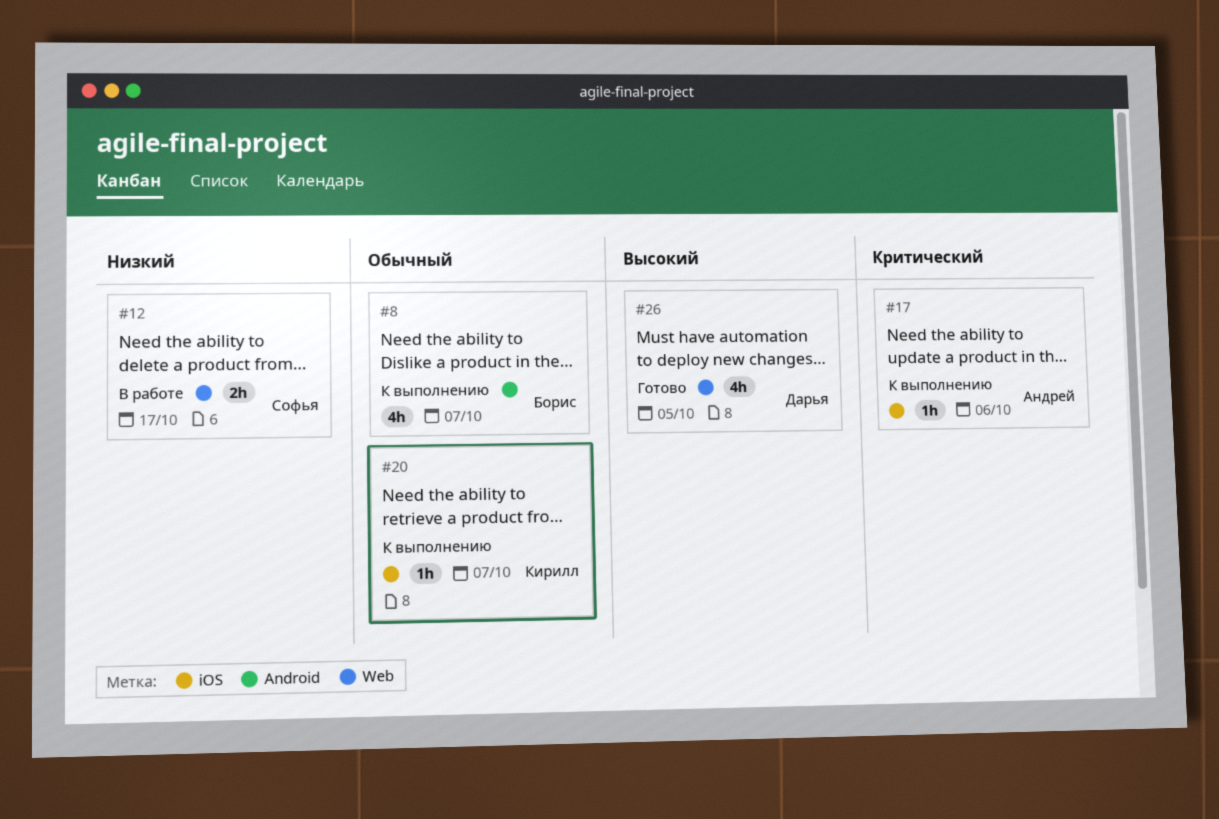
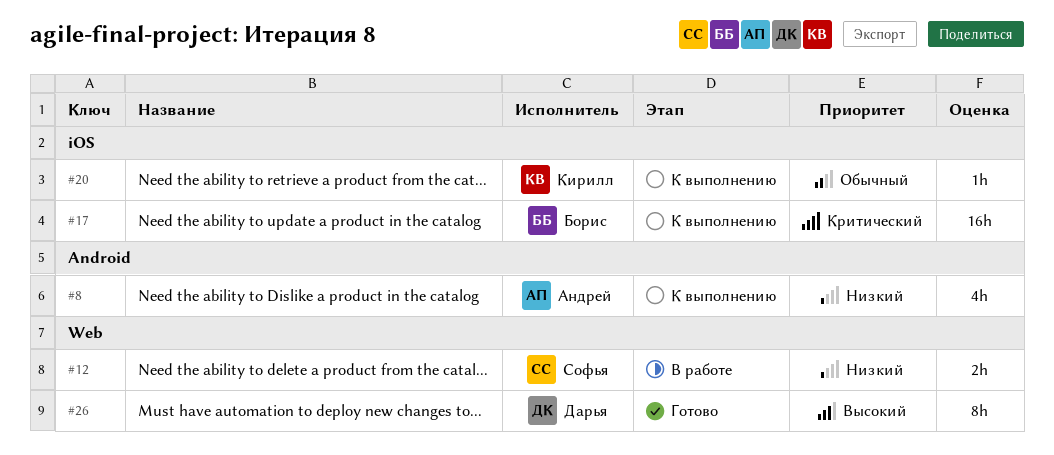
#8, owner: Борис -> Андрей
#8, priority: Обычный -> Низкий
#17, owner: Андрей -> Борис
#17, estimate: 1h -> 16h
#26, estimate: 4h -> 8h

